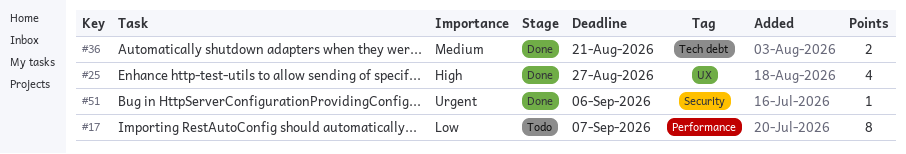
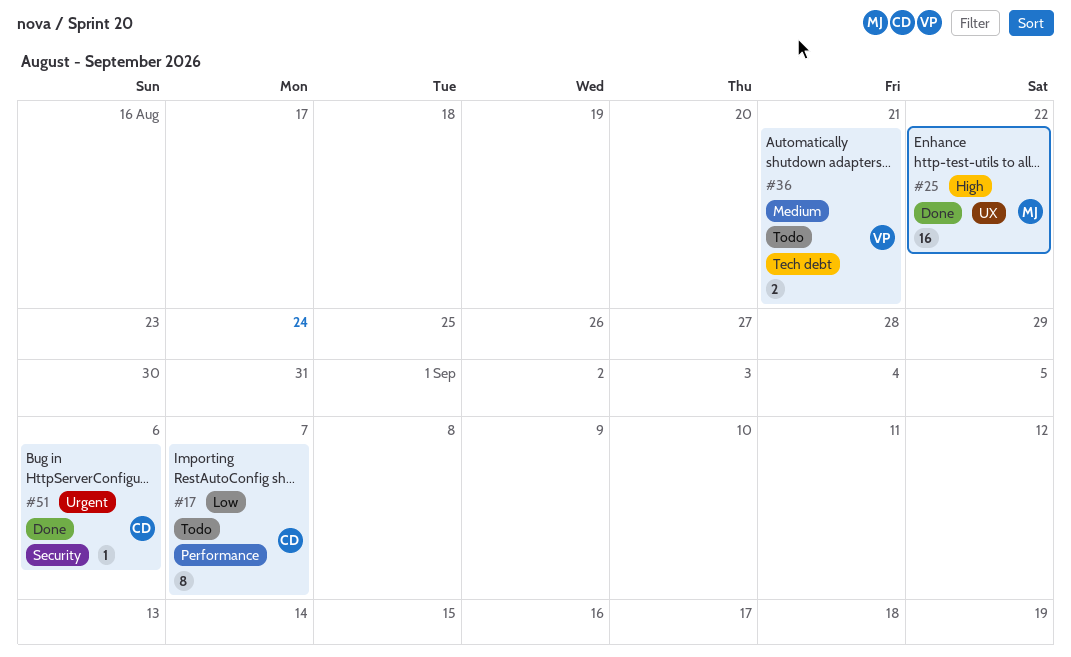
#25, estimate: 4 -> 16
#25, due: Aug 27 -> Aug 22
#36, status: Done -> Todo

